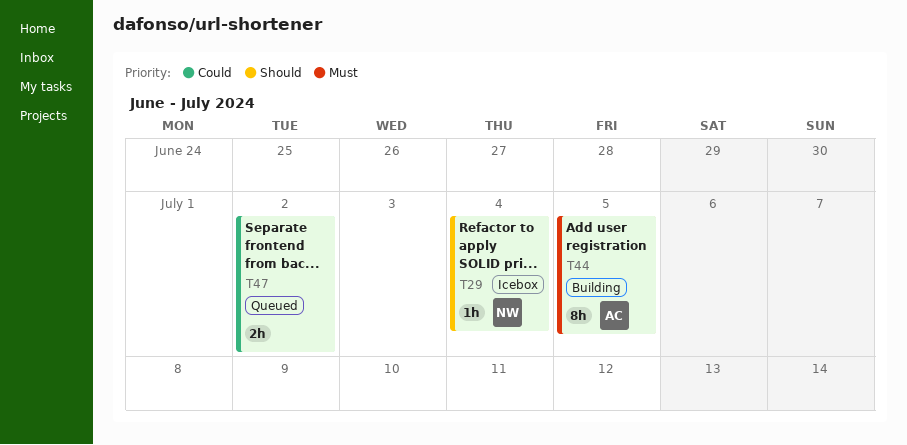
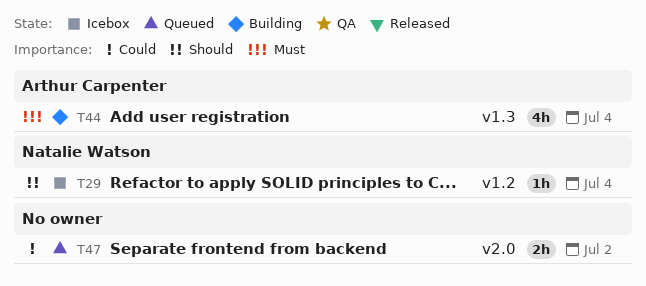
T44, estimate: 8h -> 4h
T44, due: Jul 5 -> Jul 4

